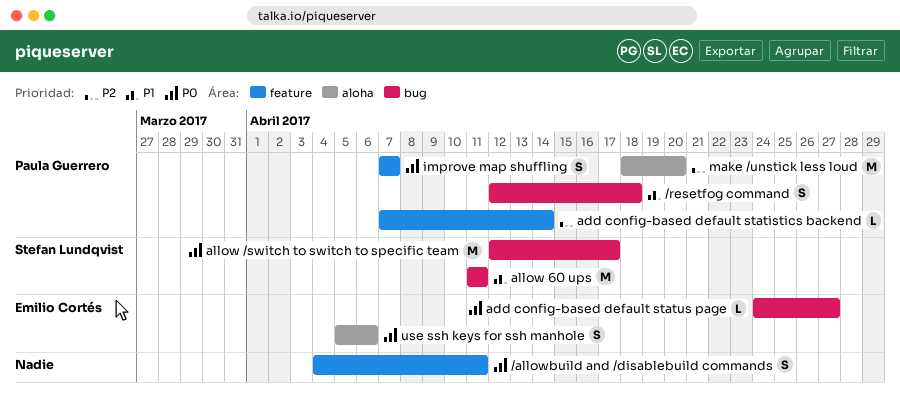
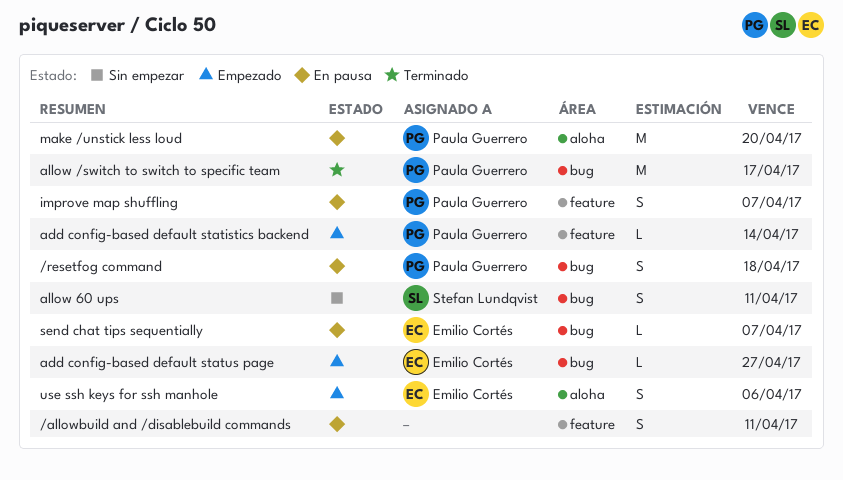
allow /switch to switch to specific team, owner: Stefan Lundqvist -> Paula Guerrero
allow 60 ups, estimate: M -> S
send chat tips sequentially: none -> present

